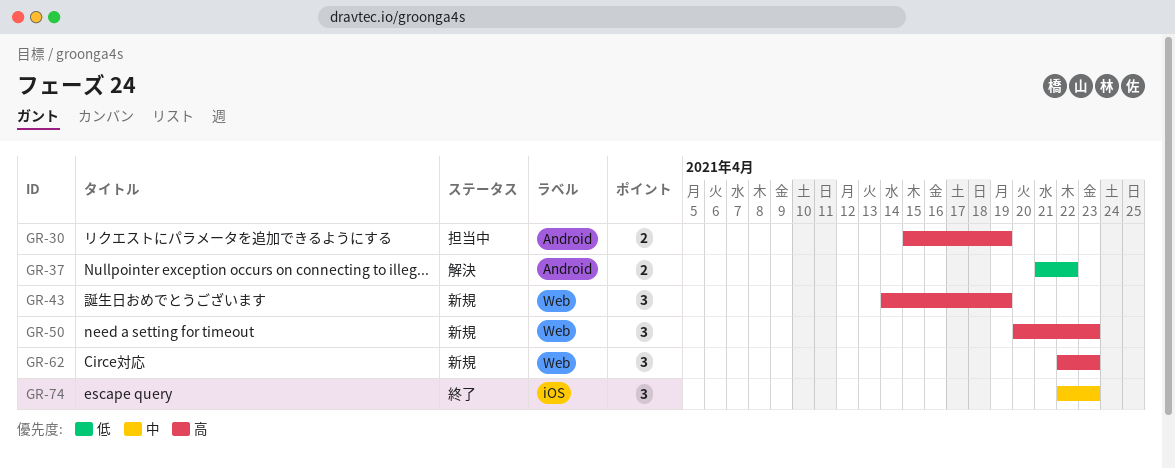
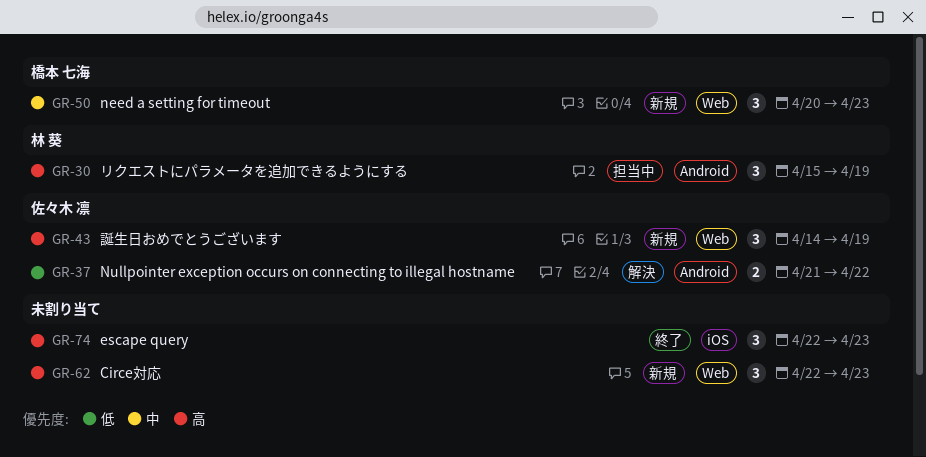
GR-30, estimate: 2 -> 3
GR-50, priority: 高 -> 中
GR-74, priority: 中 -> 高

